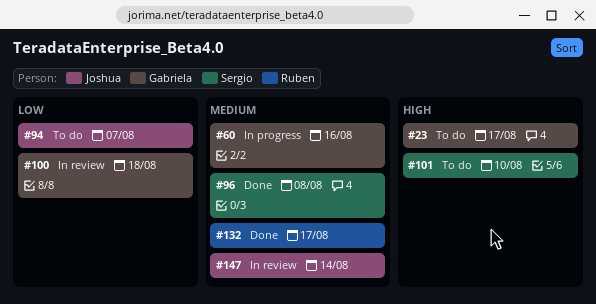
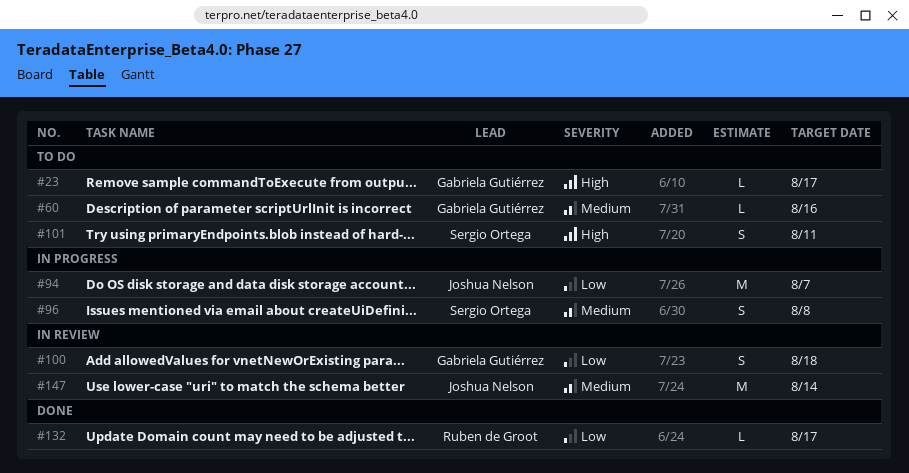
#60, status: In progress -> To do
#94, status: To do -> In progress
#96, status: Done -> In progress
#101, due: Aug 10 -> Aug 11
#132, priority: Medium -> Low

